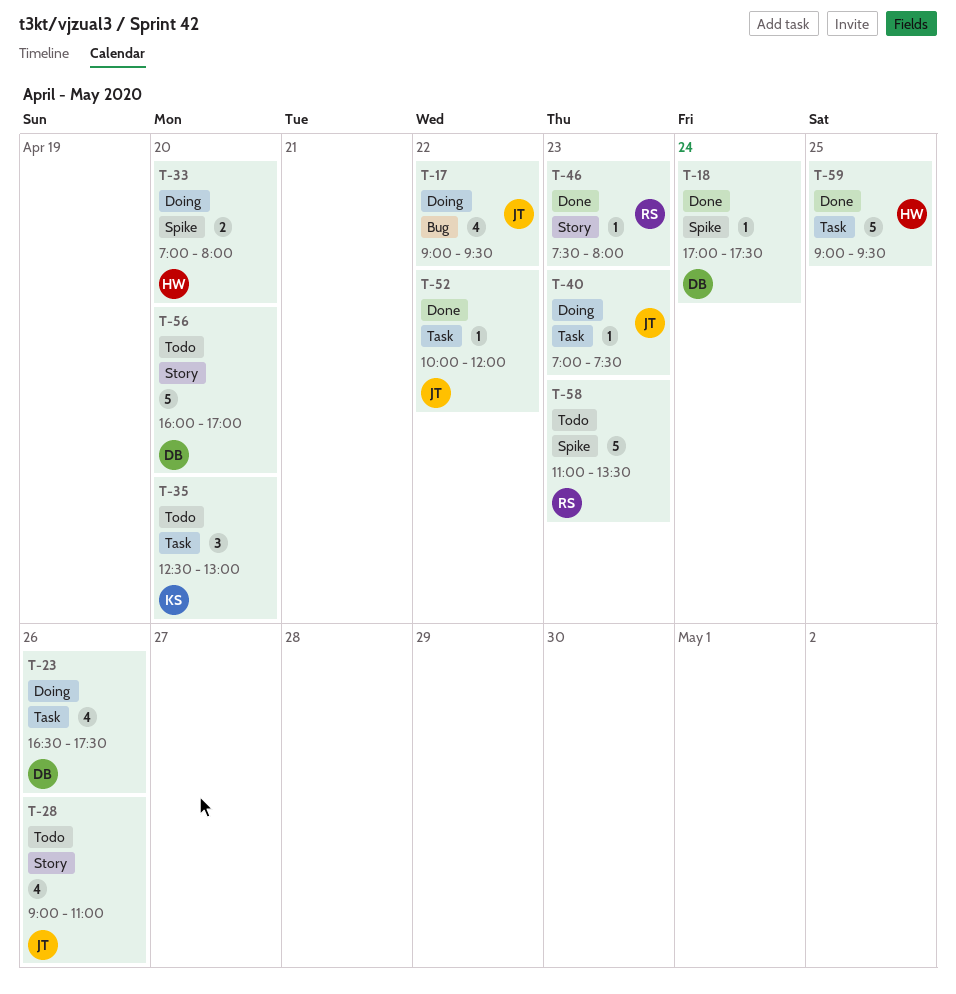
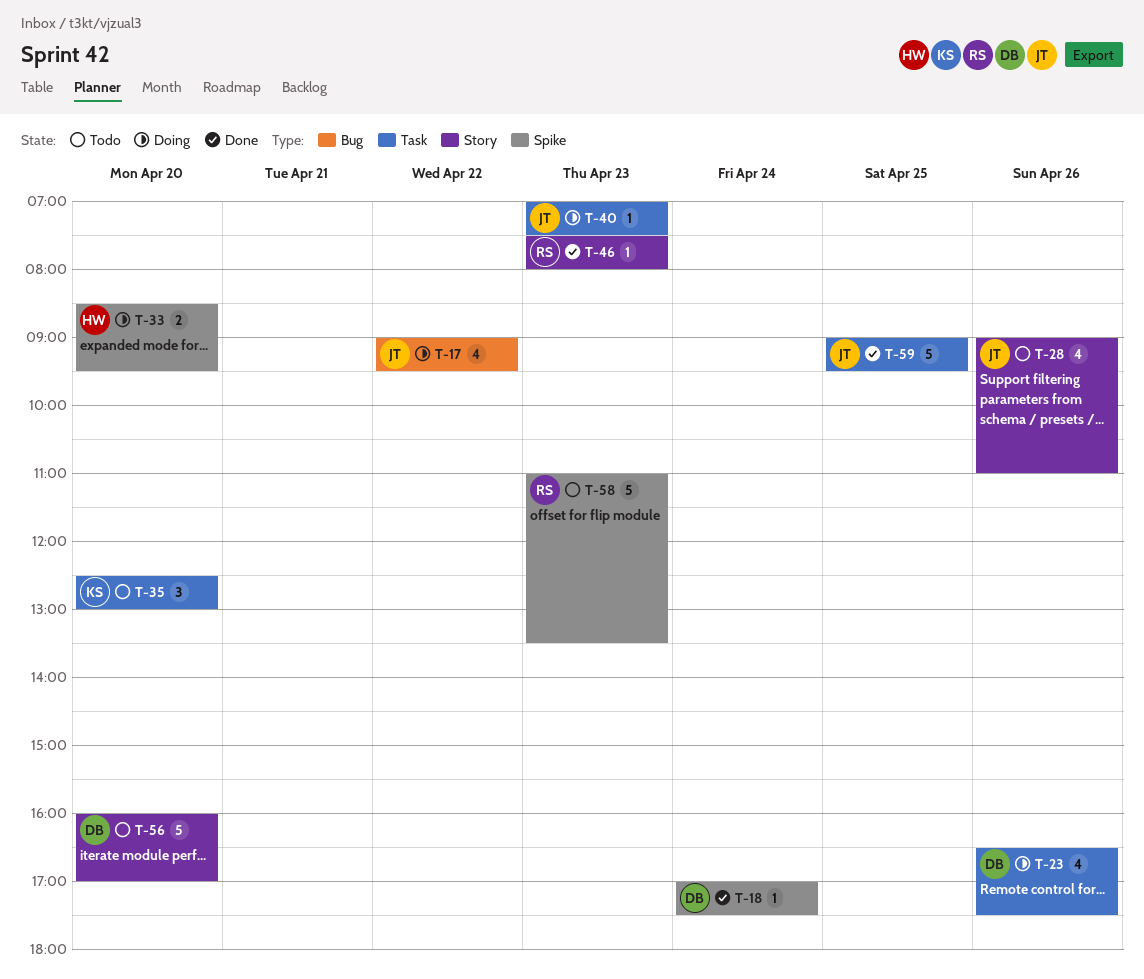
T-33, begins: 07:00 -> 08:30
T-33, ends: 08:00 -> 09:30
T-52: present -> none
T-59, owner: HW -> JT

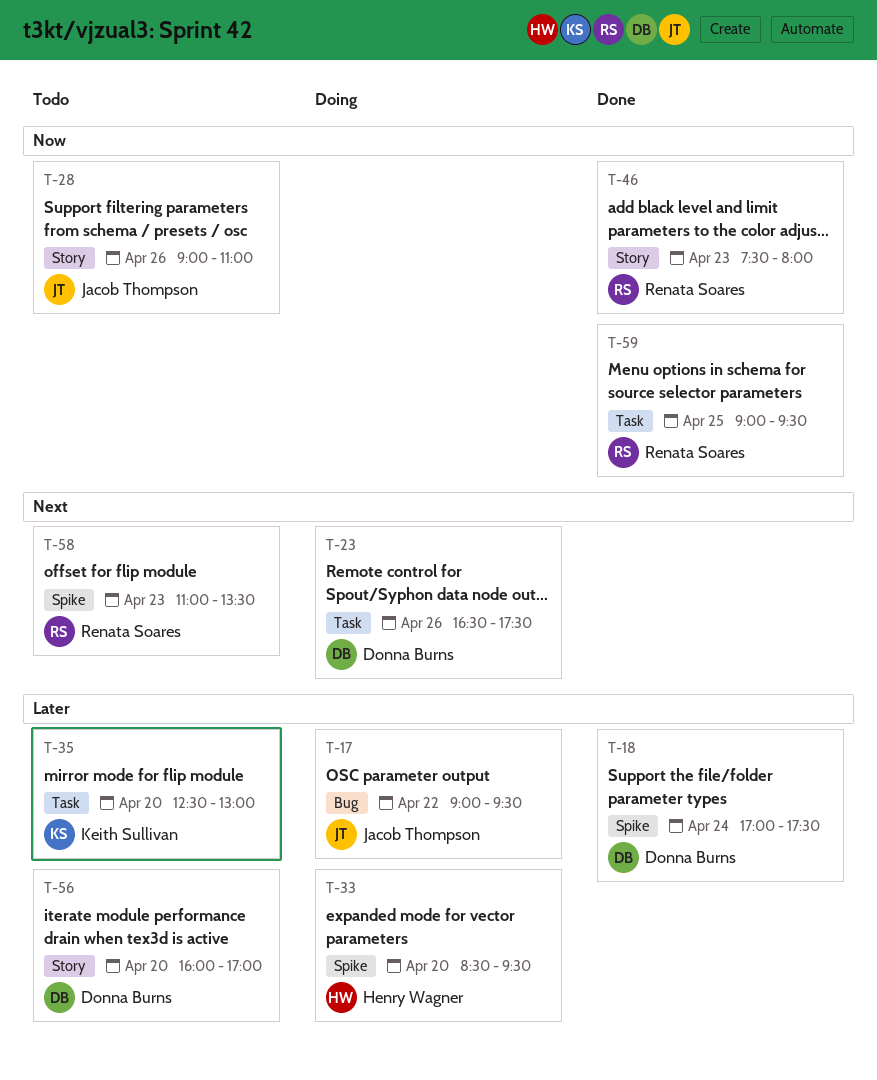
T-40: present -> none
T-59, owner: Jacob Thompson -> Renata Soares

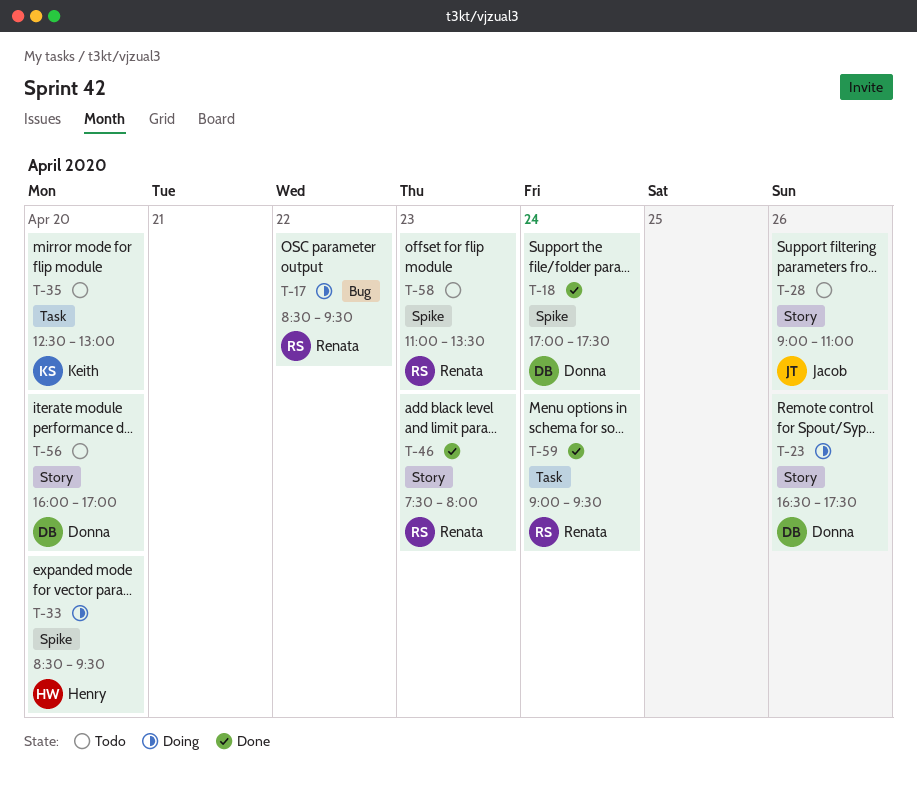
T-17, owner: Jacob Thompson -> Renata Soares
T-17, begins: 09:00 -> 08:30
T-23, label: Task -> Story
T-59, day: Apr 25 -> Apr 24

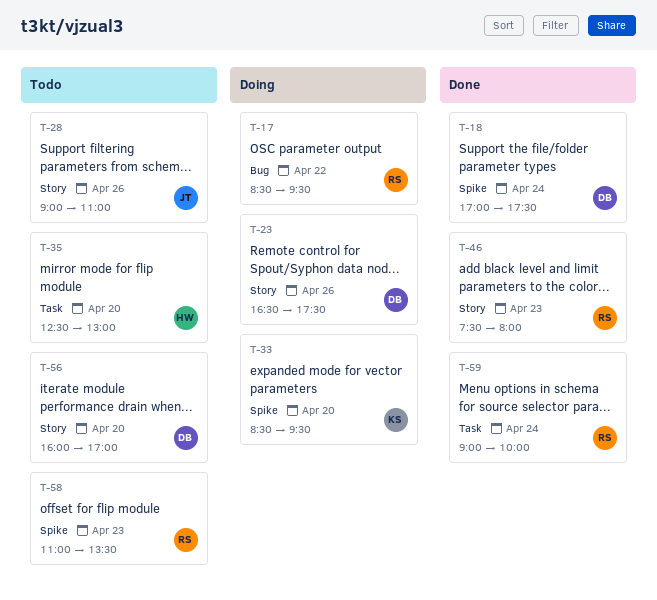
T-33, owner: Henry -> Keith
T-35, owner: Keith -> Henry
T-59, ends: 09:30 -> 10:00

